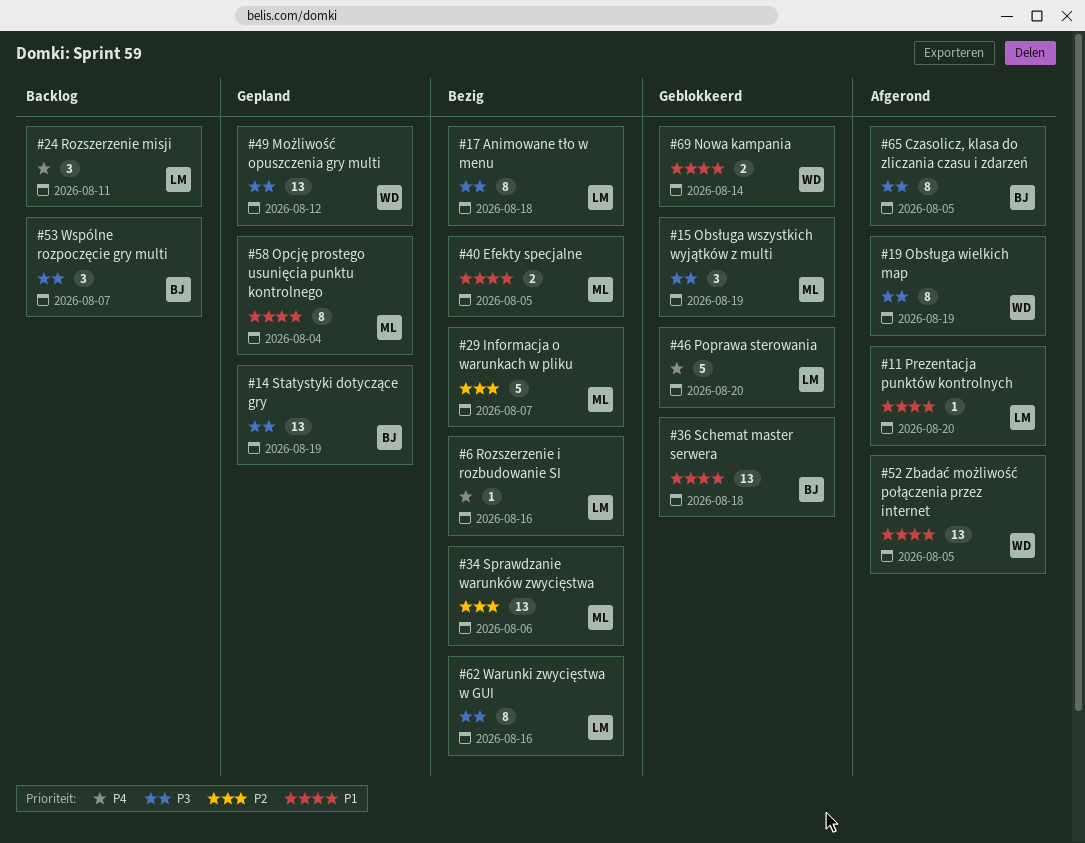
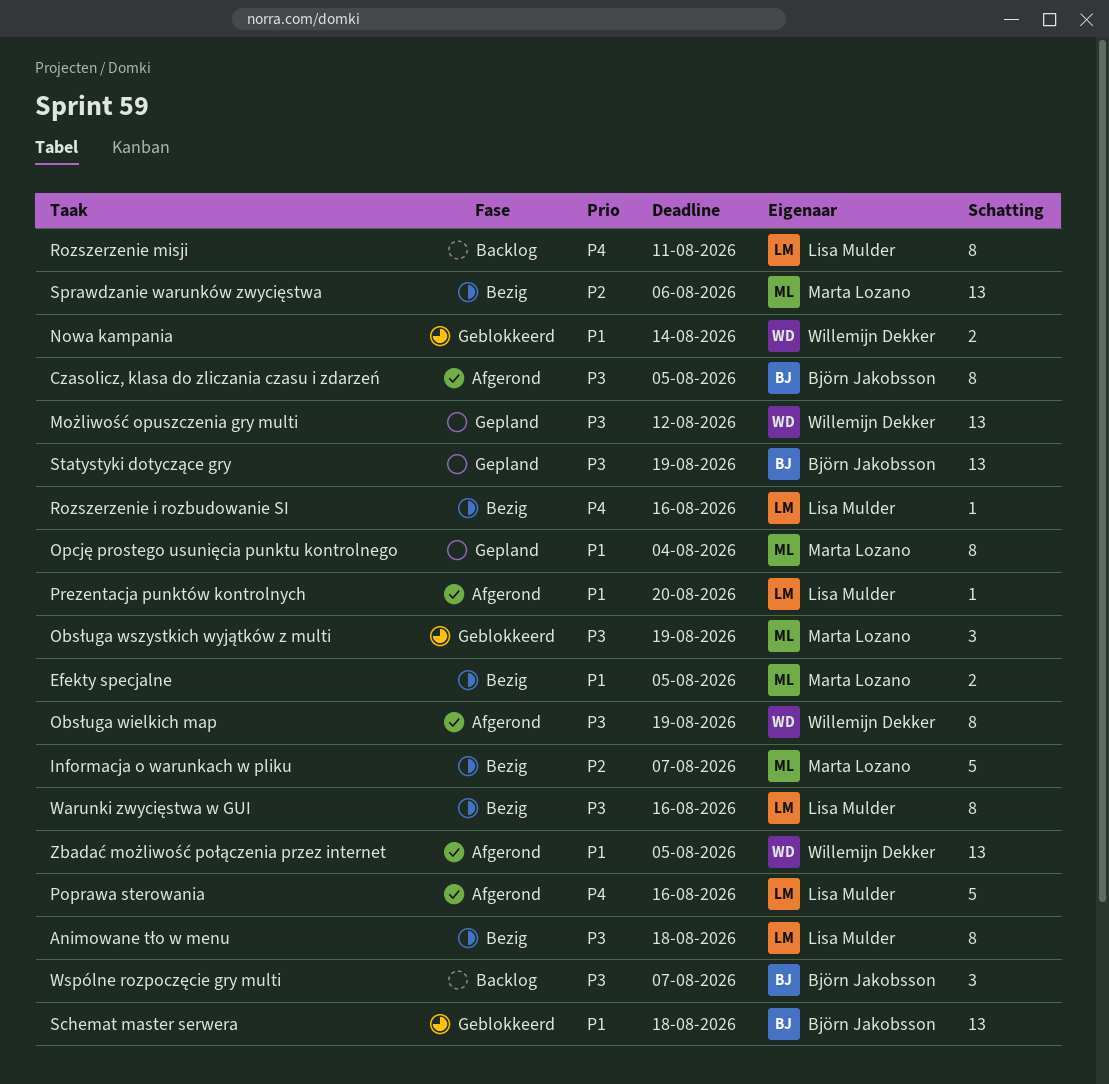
Poprawa sterowania, status: Geblokkeerd -> Afgerond
Poprawa sterowania, due: Aug 20 -> Aug 16
Rozszerzenie misji, estimate: 3 -> 8

